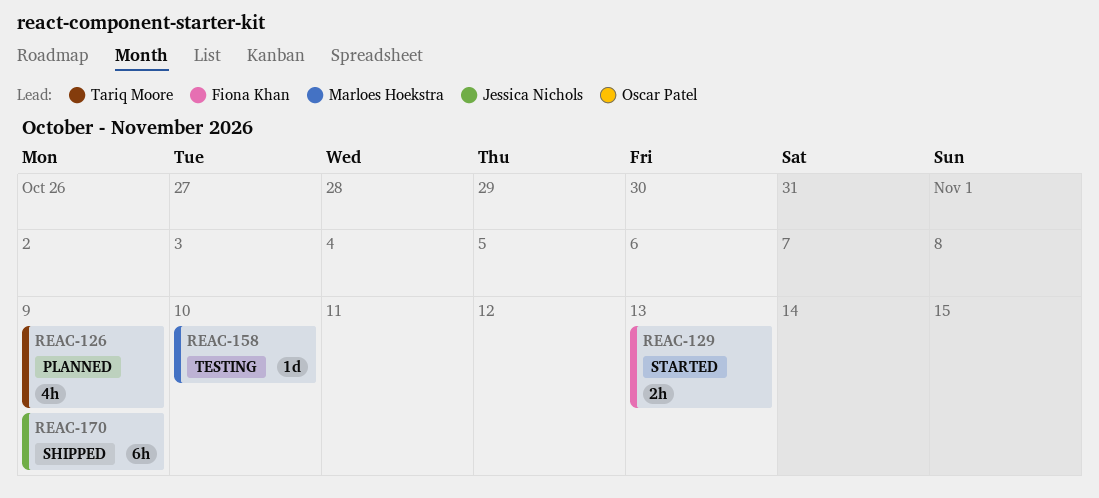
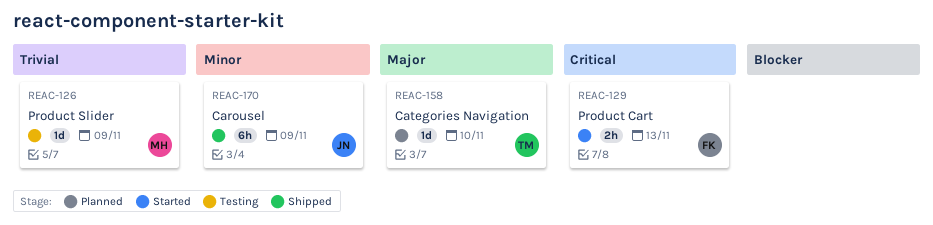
REAC-126, status: Planned -> Testing
REAC-126, owner: Tariq Moore -> Marloes Hoekstra
REAC-126, estimate: 4h -> 1d
REAC-158, status: Testing -> Planned
REAC-158, owner: Marloes Hoekstra -> Tariq Moore

